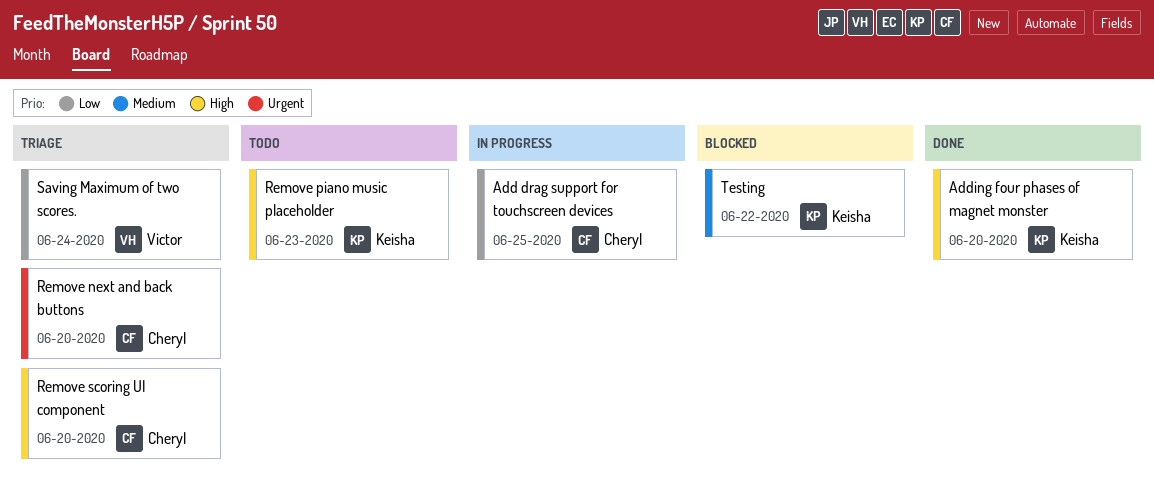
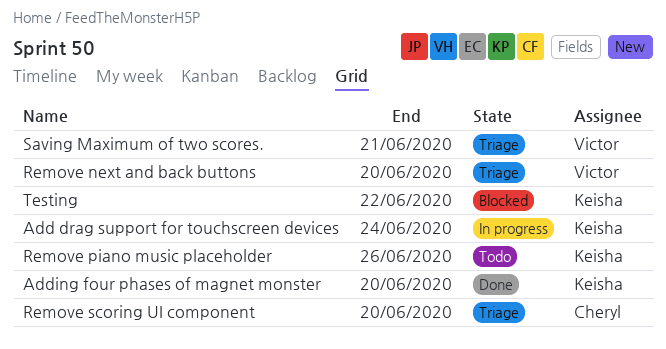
Add drag support for touchscreen devices, owner: Cheryl -> Keisha
Add drag support for touchscreen devices, due: Jun 25 -> Jun 24
Remove next and back buttons, owner: Cheryl -> Victor
Remove piano music placeholder, due: Jun 23 -> Jun 26
Saving Maximum of two scores., due: Jun 24 -> Jun 21

